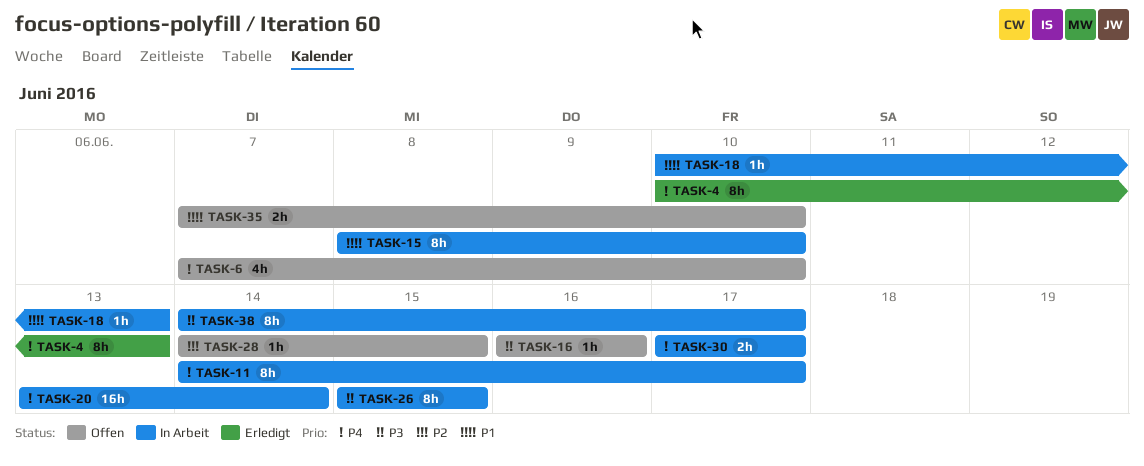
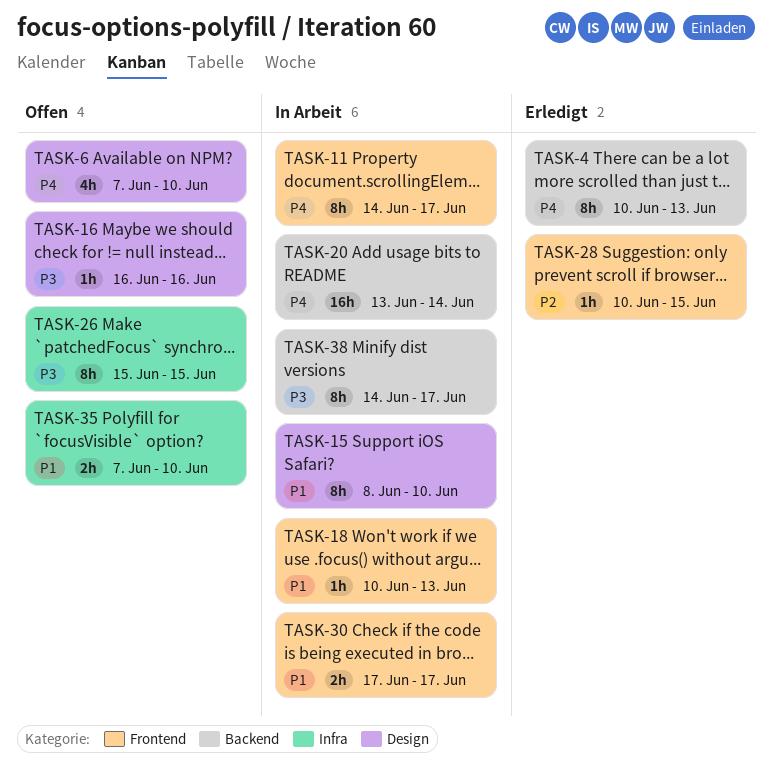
TASK-26, status: In Arbeit -> Offen
TASK-28, status: Offen -> Erledigt
TASK-28, start: Jun 14 -> Jun 10
TASK-30, priority: P4 -> P1

